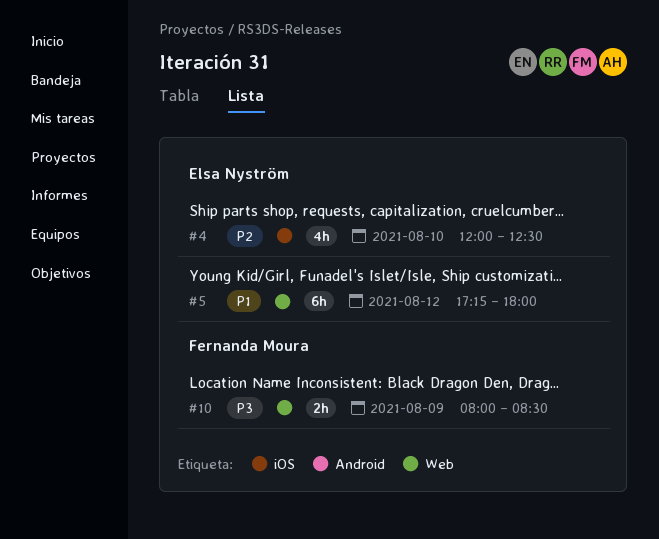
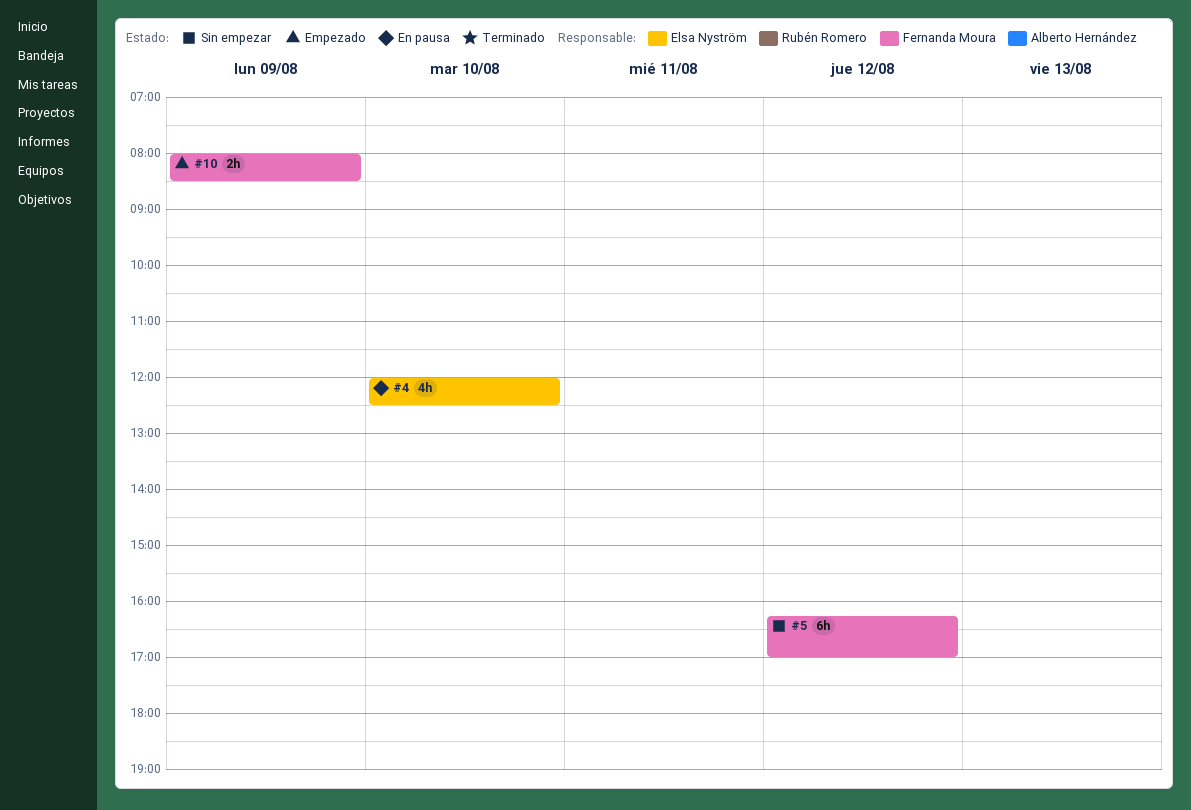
#5, owner: Elsa Nyström -> Fernanda Moura
#5, begins: 17:15 -> 16:15
#5, ends: 18:00 -> 17:00

